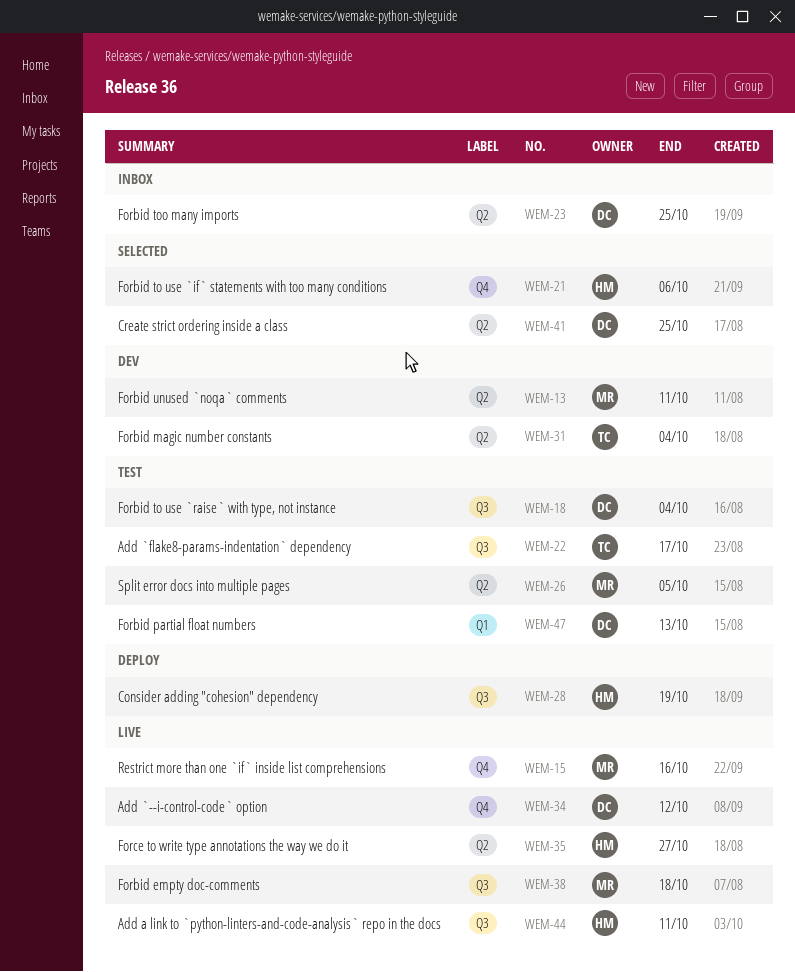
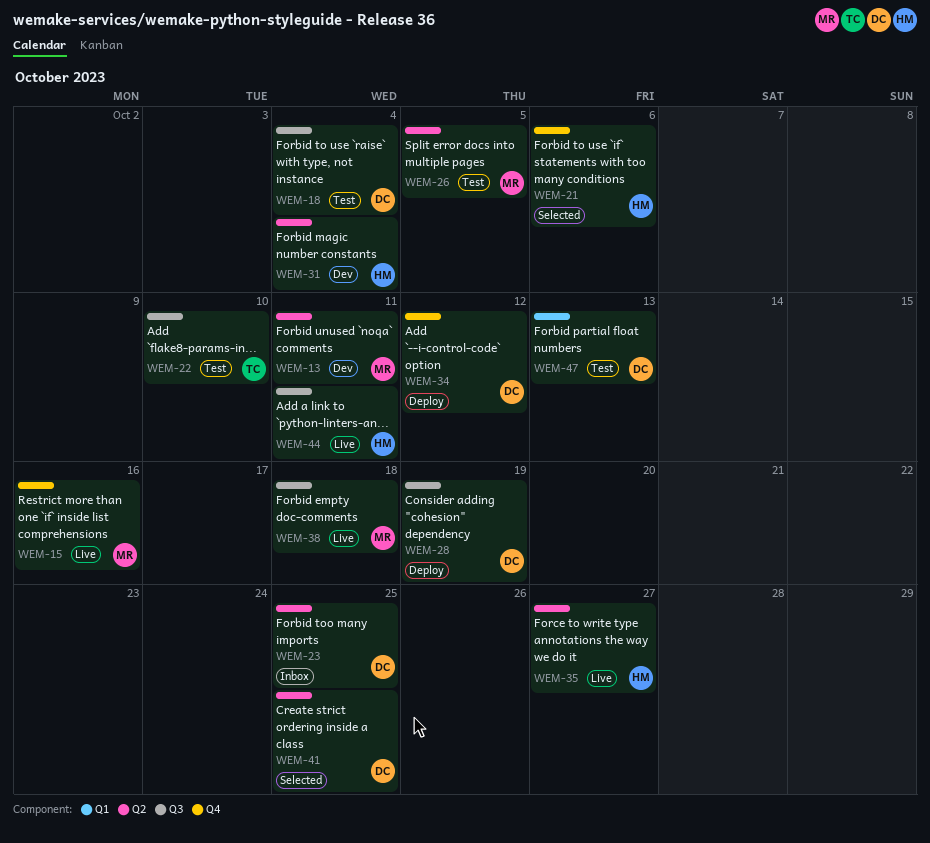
WEM-22, due: Oct 17 -> Oct 10
WEM-28, owner: HM -> DC
WEM-31, owner: TC -> HM
WEM-34, status: Live -> Deploy

